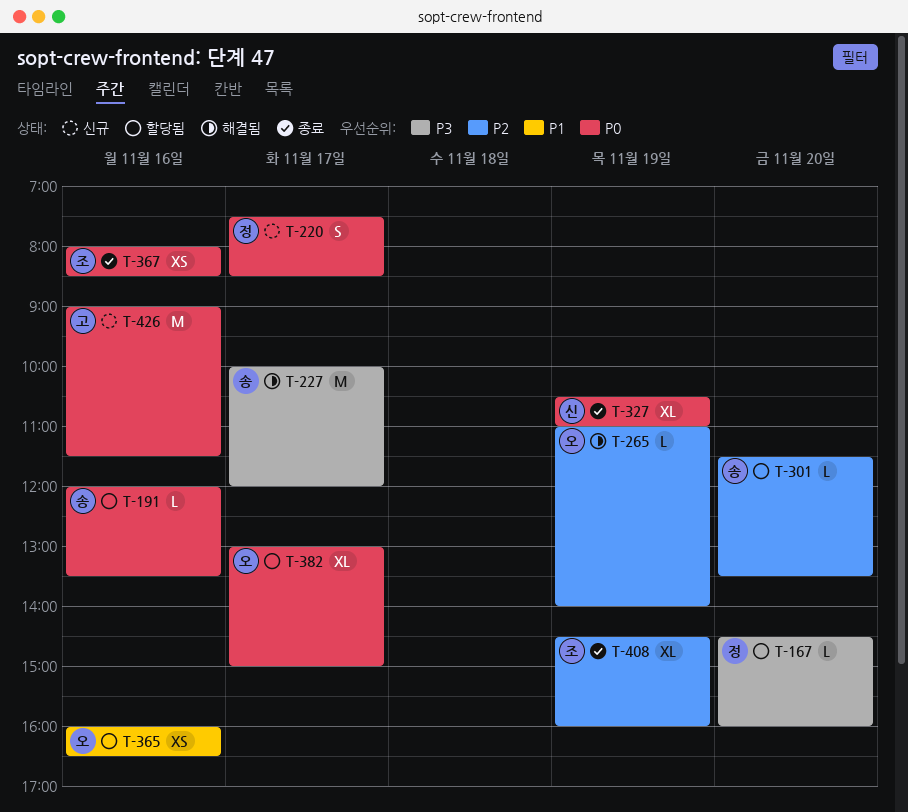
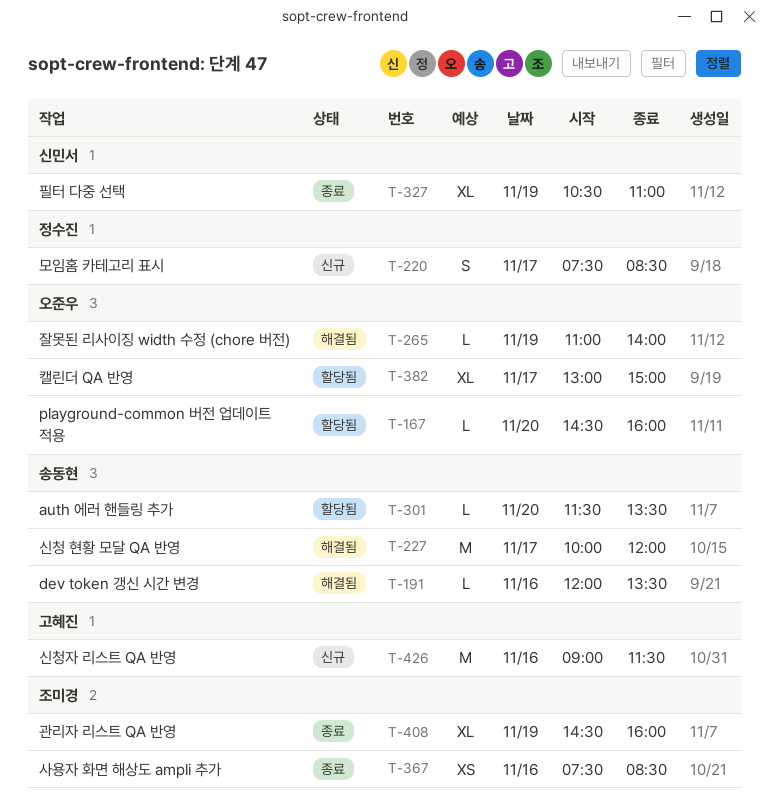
T-167, owner: 정수진 -> 오준우
T-191, status: 할당됨 -> 해결됨
T-365: present -> none
T-367, begins: 08:00 -> 07:30

